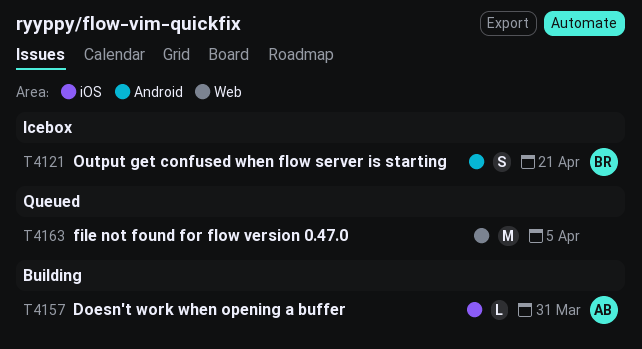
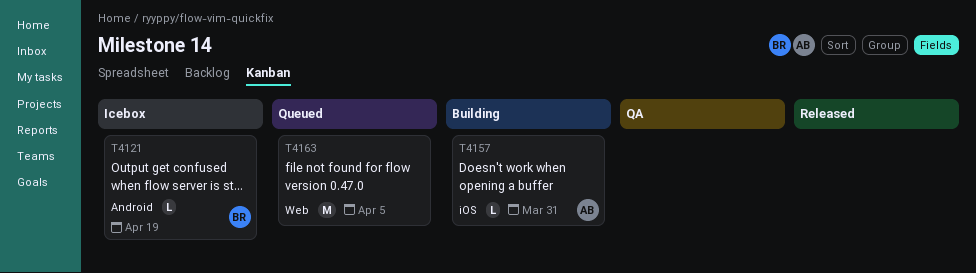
T4121, estimate: S -> L
T4121, due: Apr 21 -> Apr 19

